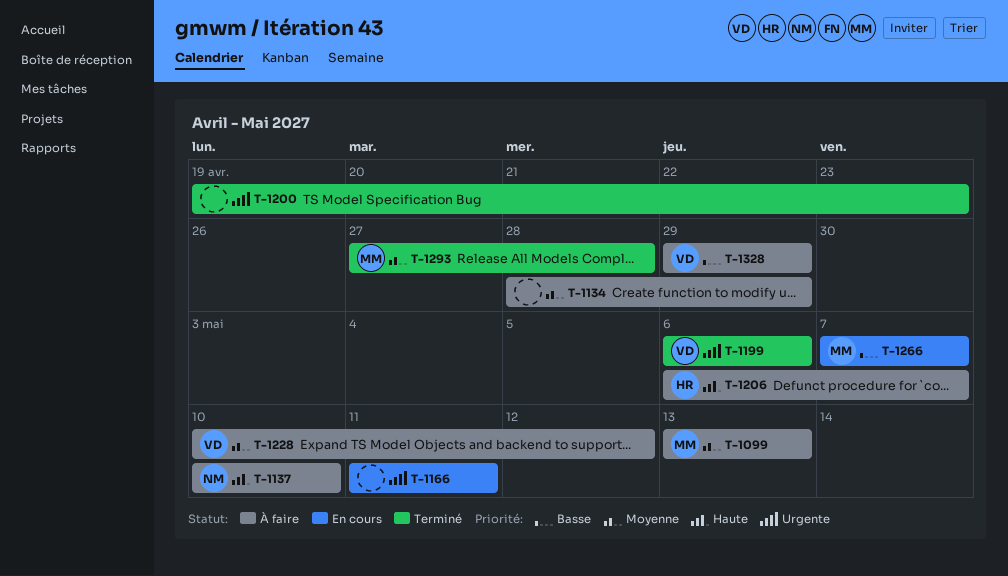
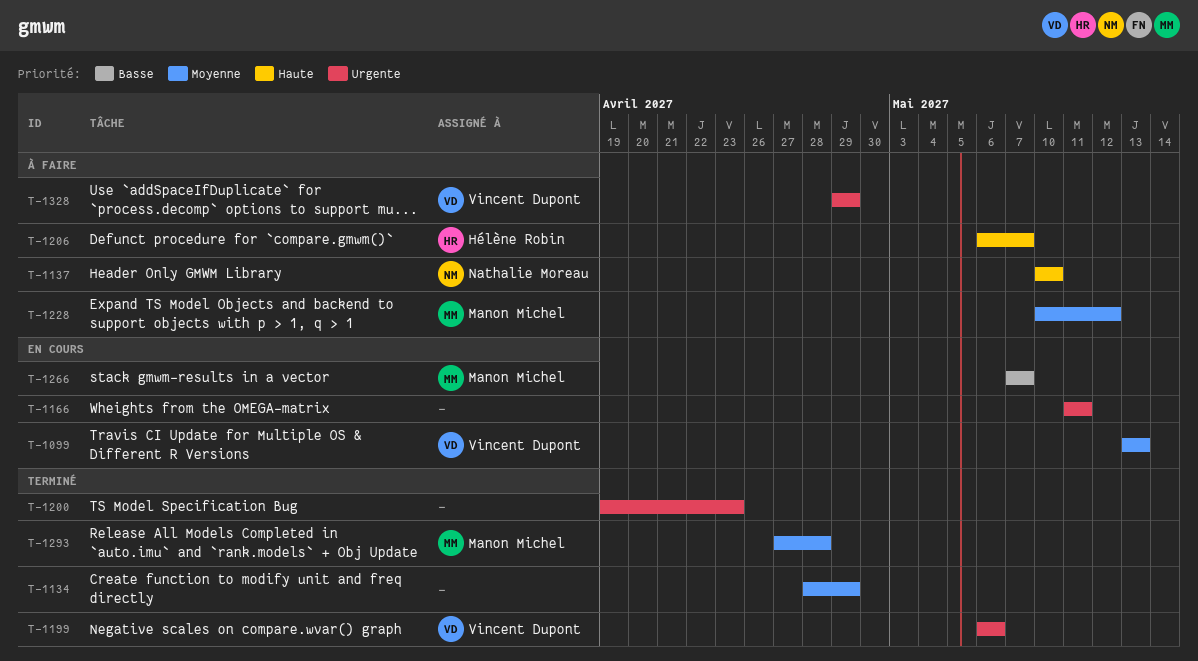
T-1099, status: À faire -> En cours
T-1099, owner: Manon Michel -> Vincent Dupont
T-1134, status: À faire -> Terminé
T-1228, owner: Vincent Dupont -> Manon Michel
T-1328, priority: Basse -> Urgente

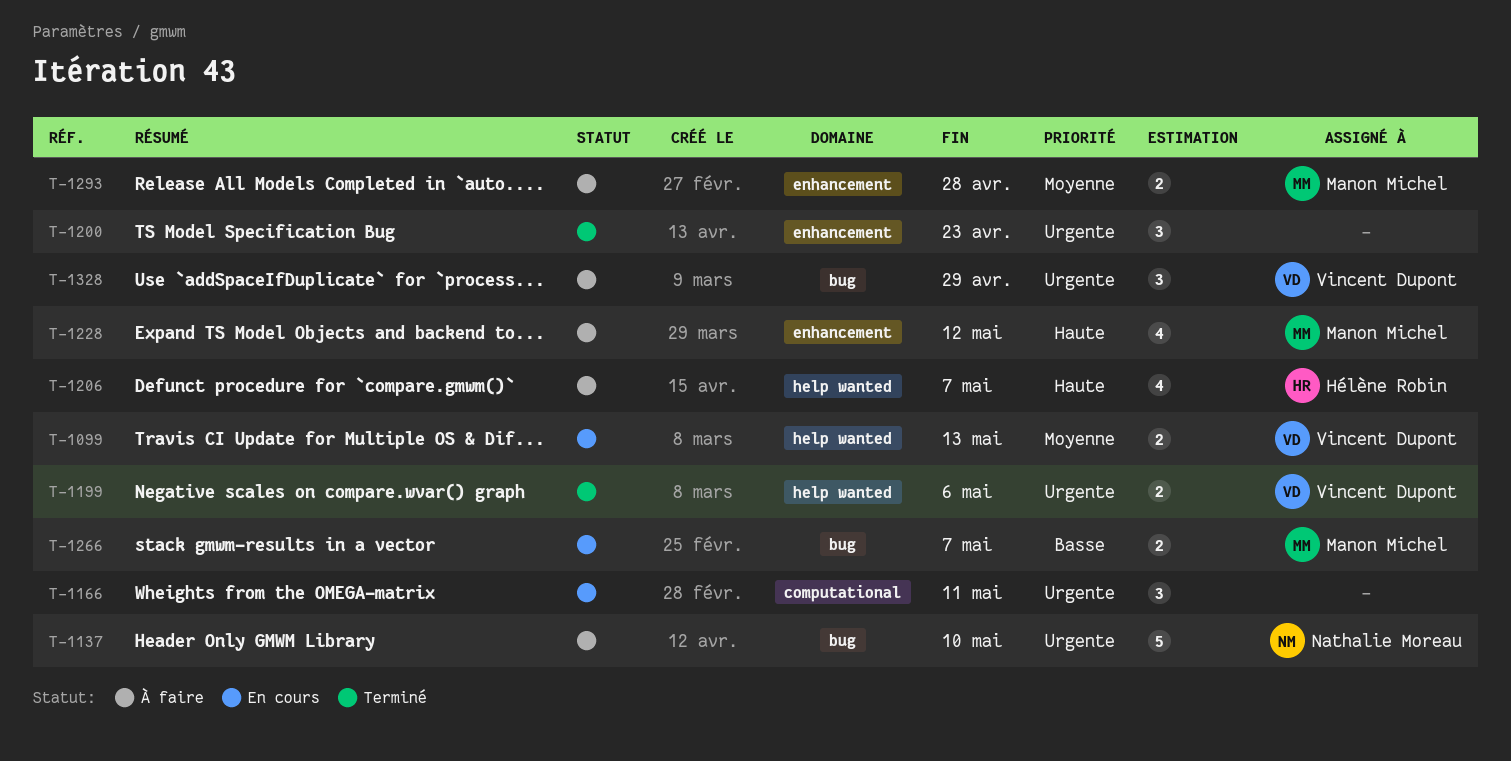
T-1134: present -> none
T-1137, priority: Haute -> Urgente
T-1228, priority: Moyenne -> Haute
T-1293, status: Terminé -> À faire

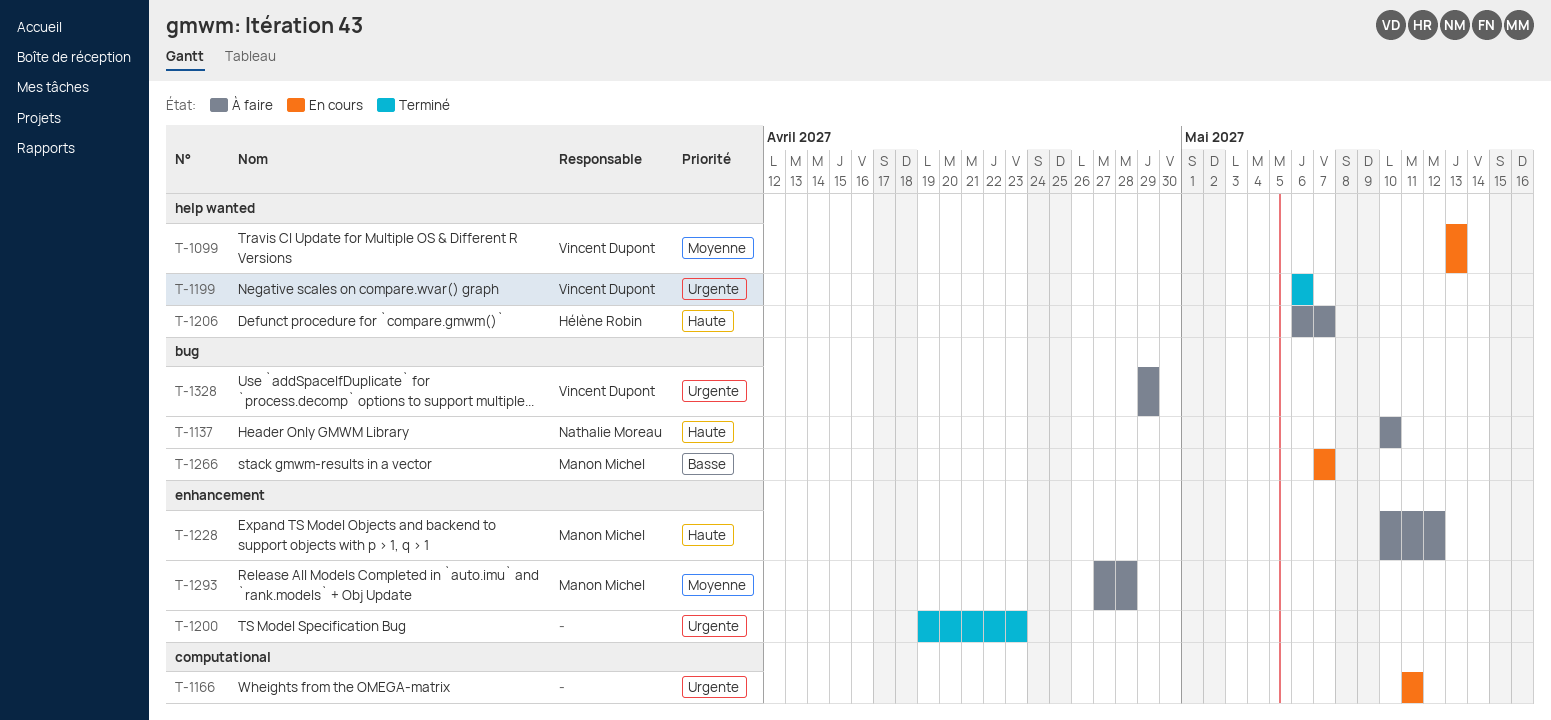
T-1137, priority: Urgente -> Haute

